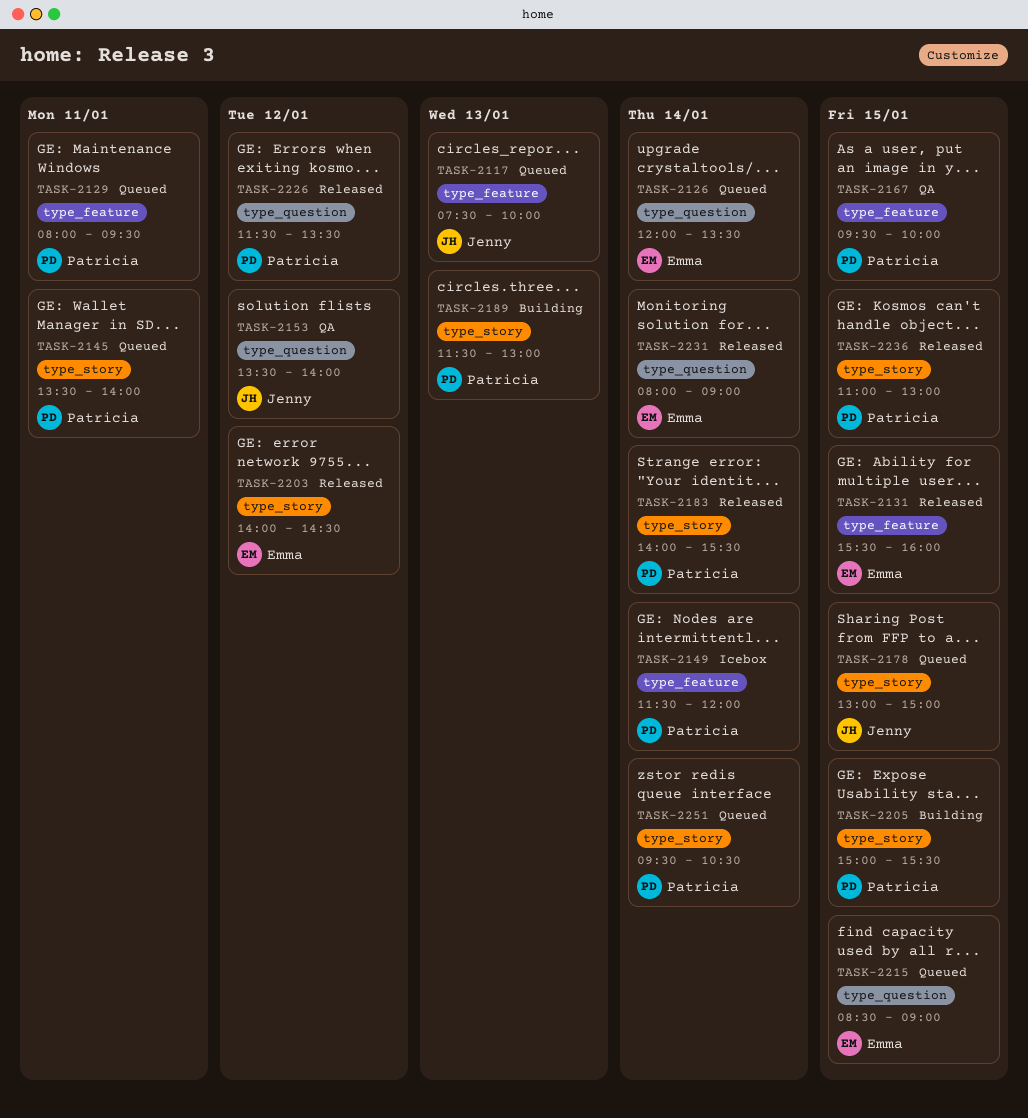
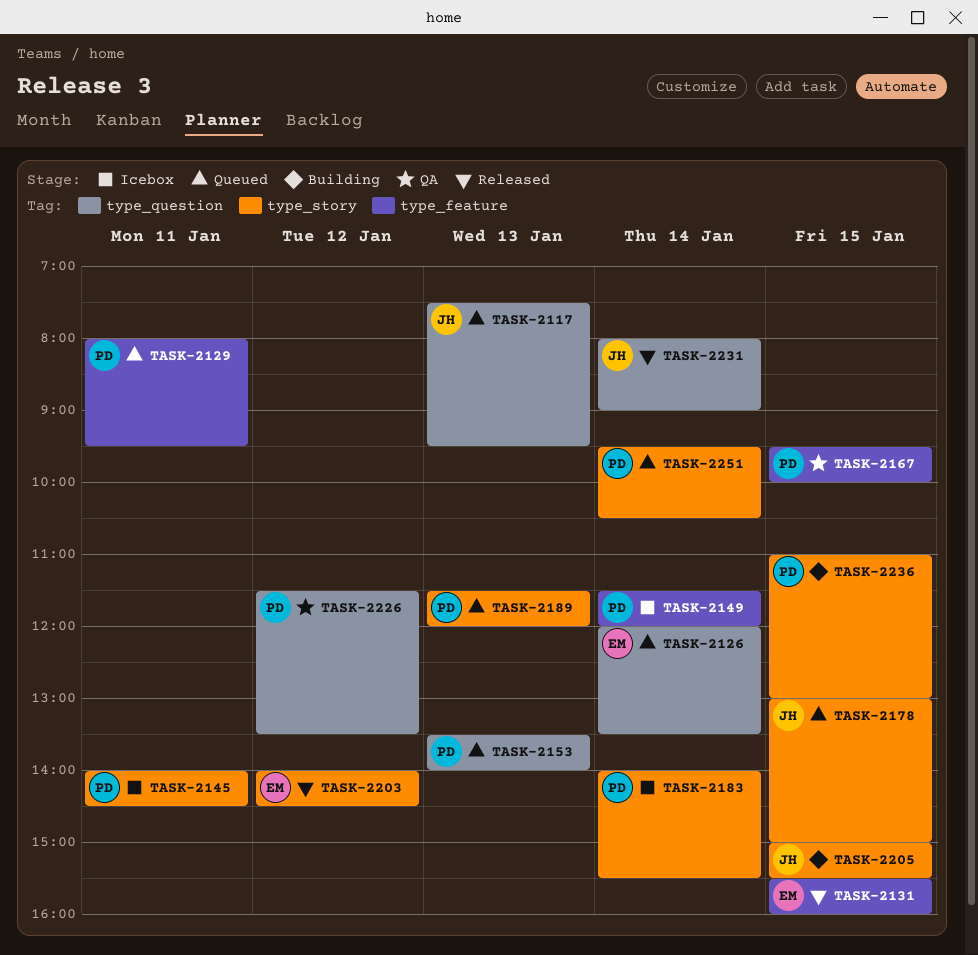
TASK-2117, label: type_feature -> type_question
TASK-2117, ends: 10:00 -> 09:30
TASK-2145, status: Queued -> Icebox
TASK-2145, begins: 13:30 -> 14:00
TASK-2145, ends: 14:00 -> 14:30
TASK-2153, status: QA -> Queued
TASK-2153, owner: Jenny -> Patricia
TASK-2153, day: Jan 12 -> Jan 13
TASK-2183, status: Released -> Icebox
TASK-2189, status: Building -> Queued
TASK-2189, ends: 13:00 -> 12:00
TASK-2205, owner: Patricia -> Jenny
TASK-2215: present -> none
TASK-2226, status: Released -> QA
TASK-2231, owner: Emma -> Jenny
TASK-2236, status: Released -> Building

